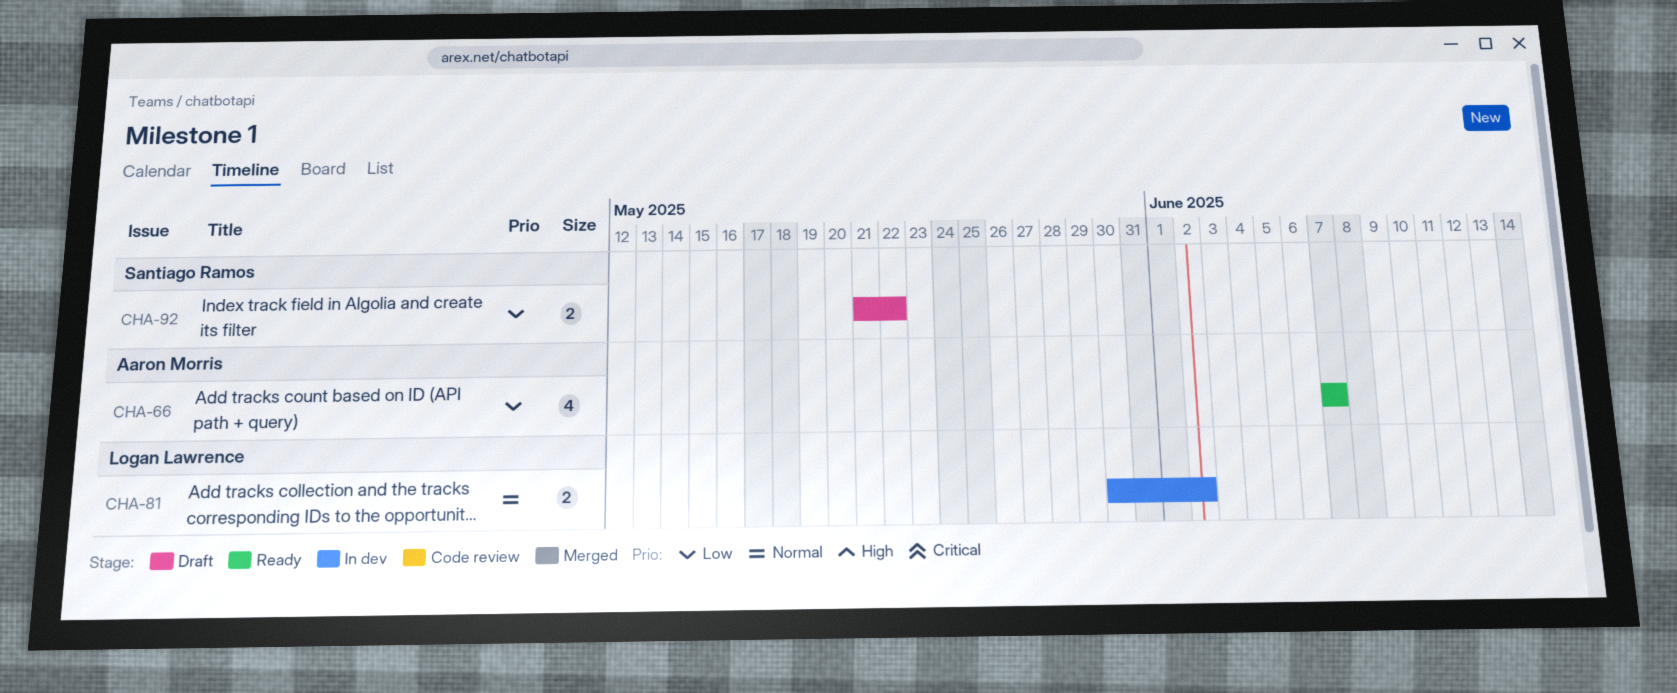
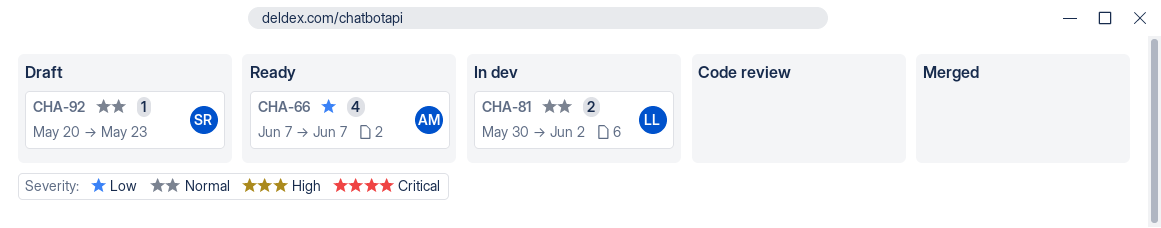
CHA-92, priority: Low -> Normal
CHA-92, estimate: 2 -> 1
CHA-92, start: May 21 -> May 20
CHA-92, due: May 22 -> May 23

